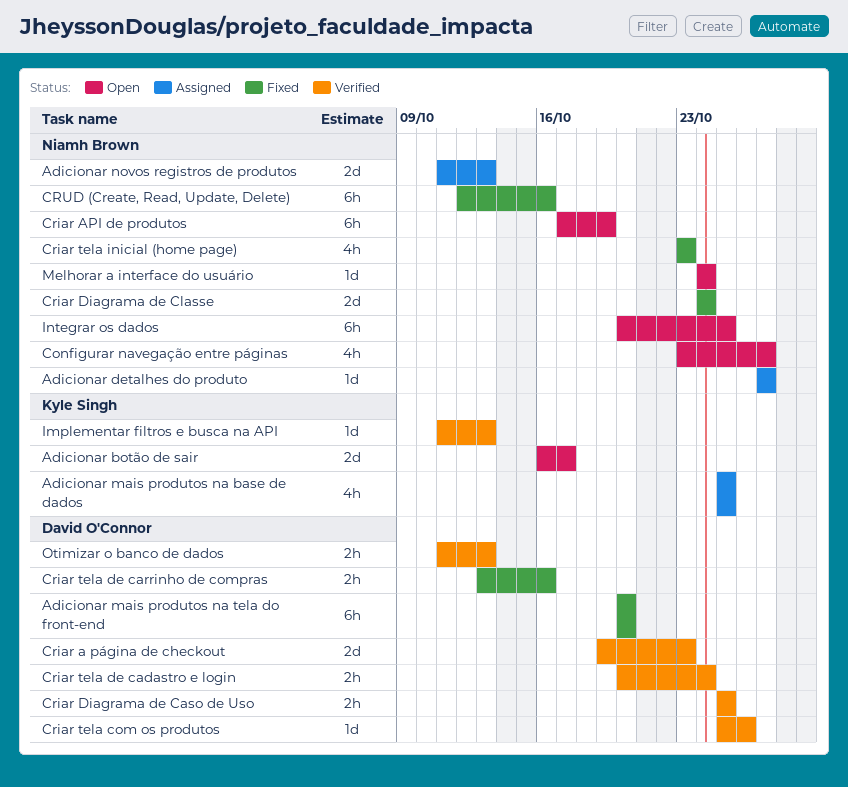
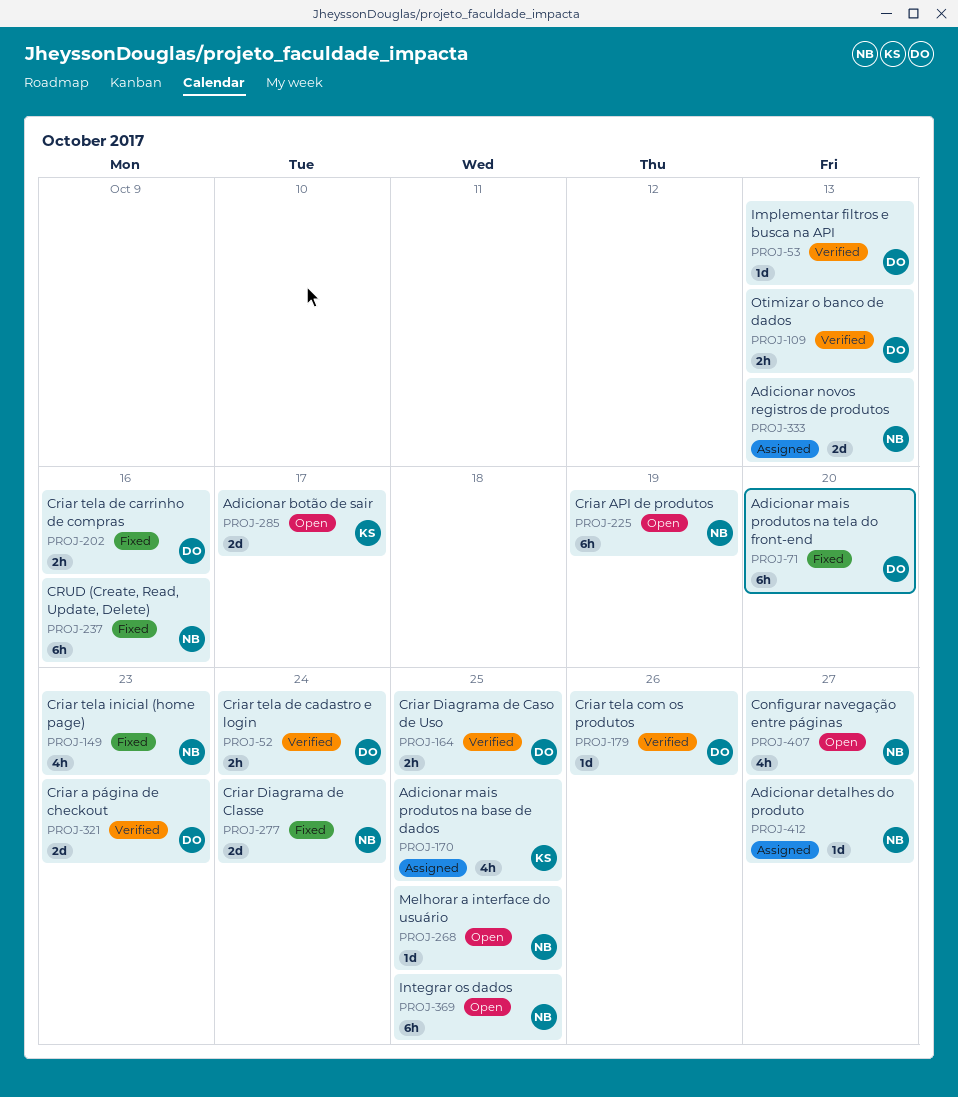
Implementar filtros e busca na API, owner: Kyle Singh -> David O'Connor
Melhorar a interface do usuário, due: Oct 24 -> Oct 25

